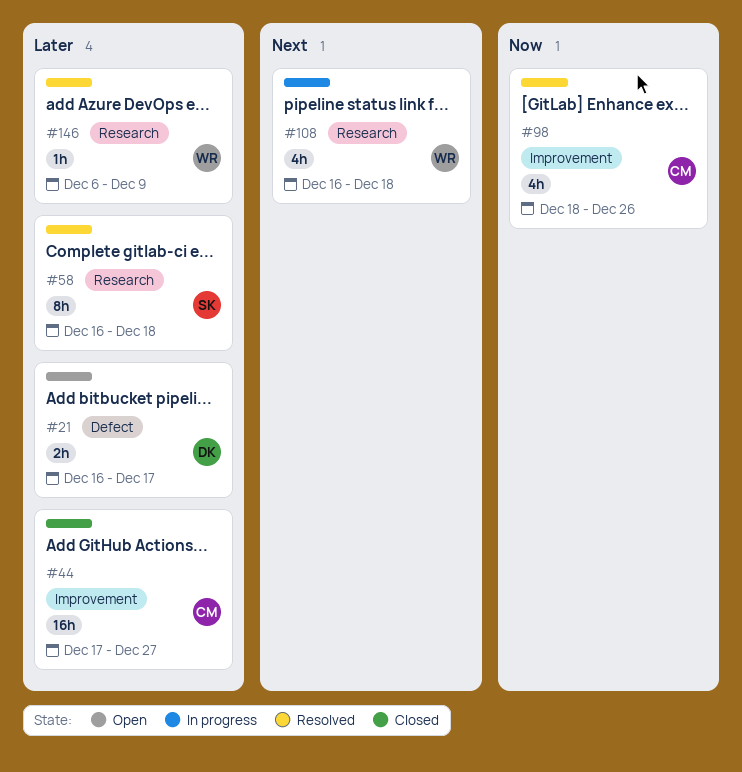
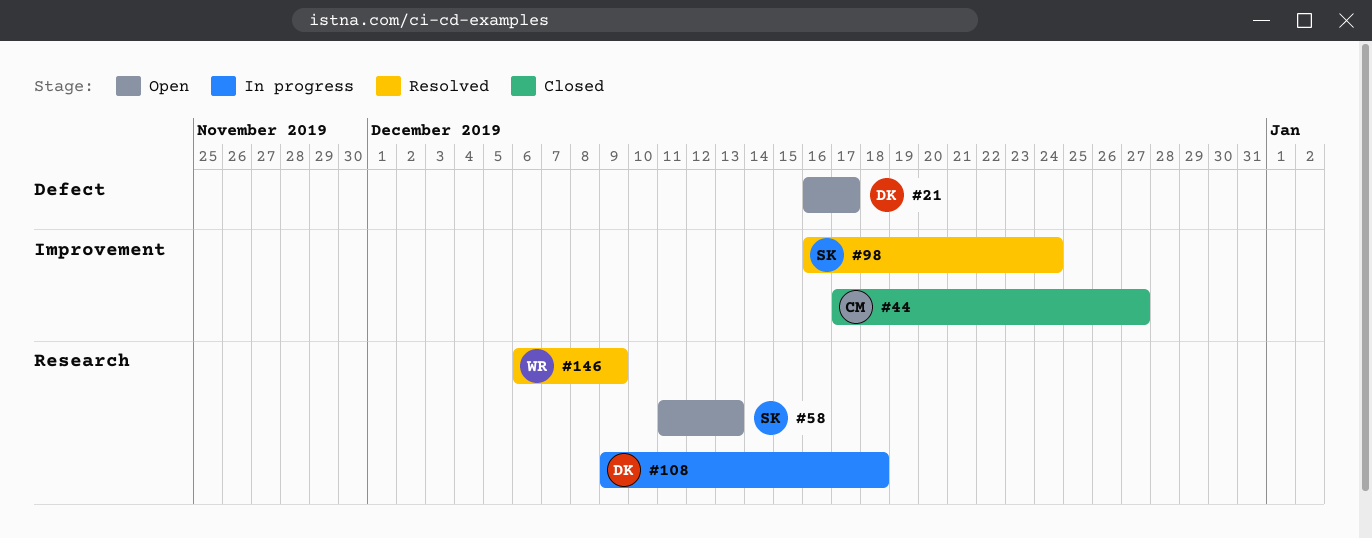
#58, status: Resolved -> Open
#58, start: Dec 16 -> Dec 11
#58, due: Dec 18 -> Dec 13
#98, owner: CM -> SK
#98, start: Dec 18 -> Dec 16
#98, due: Dec 26 -> Dec 24
#108, owner: WR -> DK
#108, start: Dec 16 -> Dec 9

